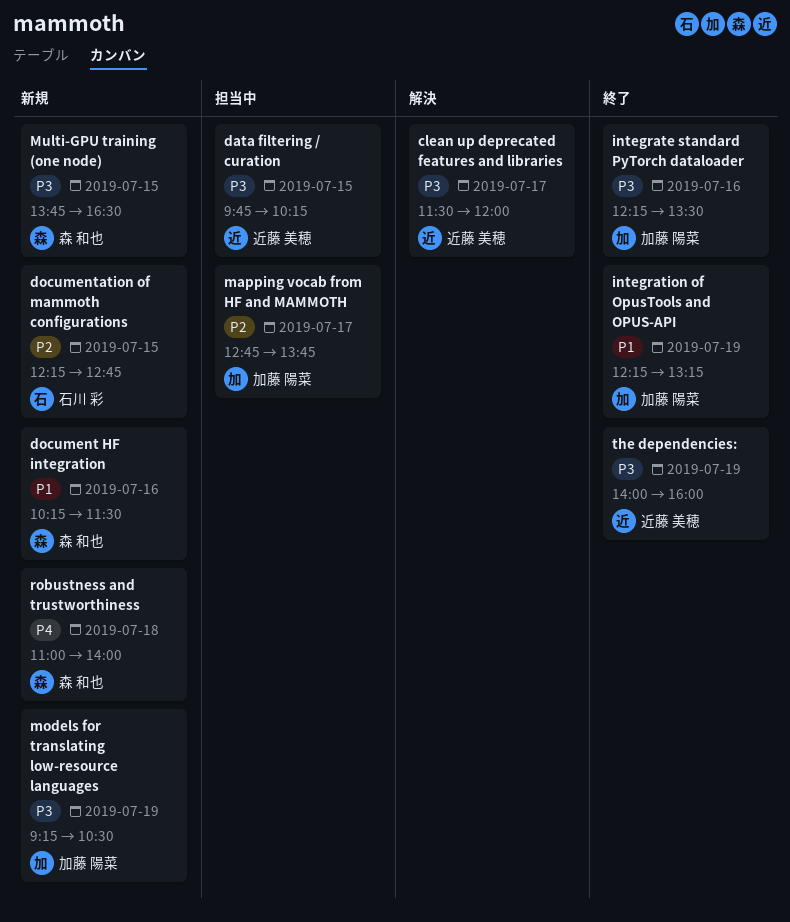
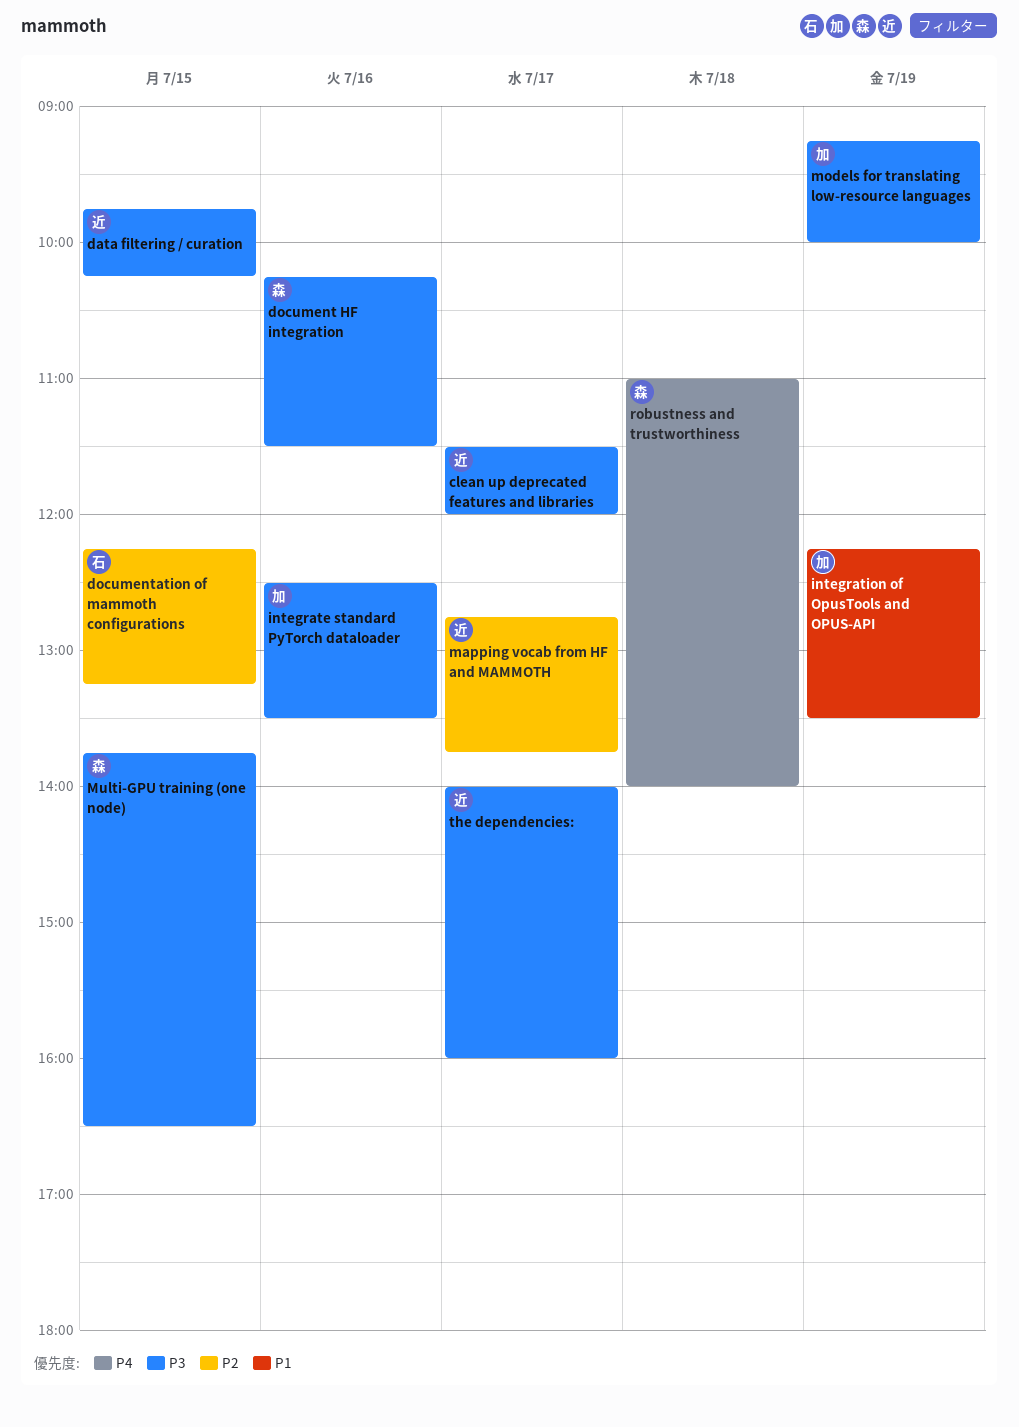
document HF integration, priority: P1 -> P3
documentation of mammoth configurations, ends: 12:45 -> 13:15
integrate standard PyTorch dataloader, begins: 12:15 -> 12:30
integration of OpusTools and OPUS-API, ends: 13:15 -> 13:30
mapping vocab from HF and MAMMOTH, owner: 加藤 陽菜 -> 近藤 美穂
models for translating low-resource languages, ends: 10:30 -> 10:00
the dependencies:, day: Jul 19 -> Jul 17

